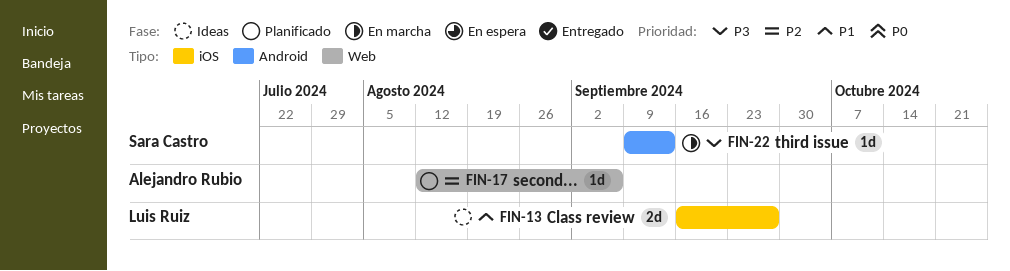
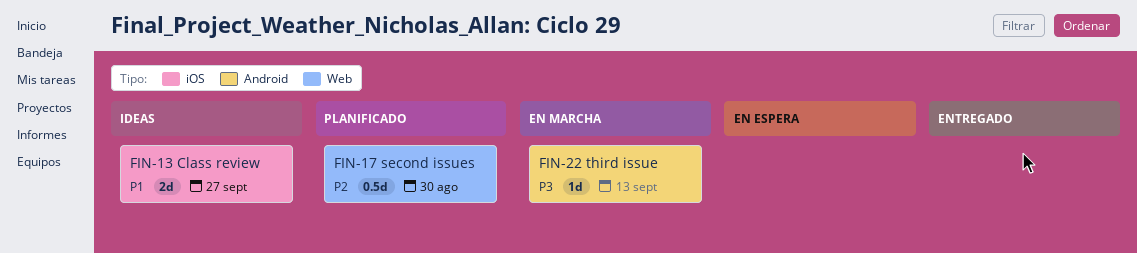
FIN-17, estimate: 1d -> 0.5d
FIN-17, due: Sep 6 -> Aug 30

